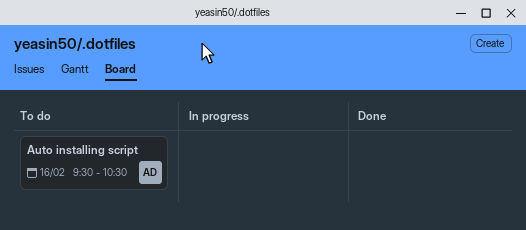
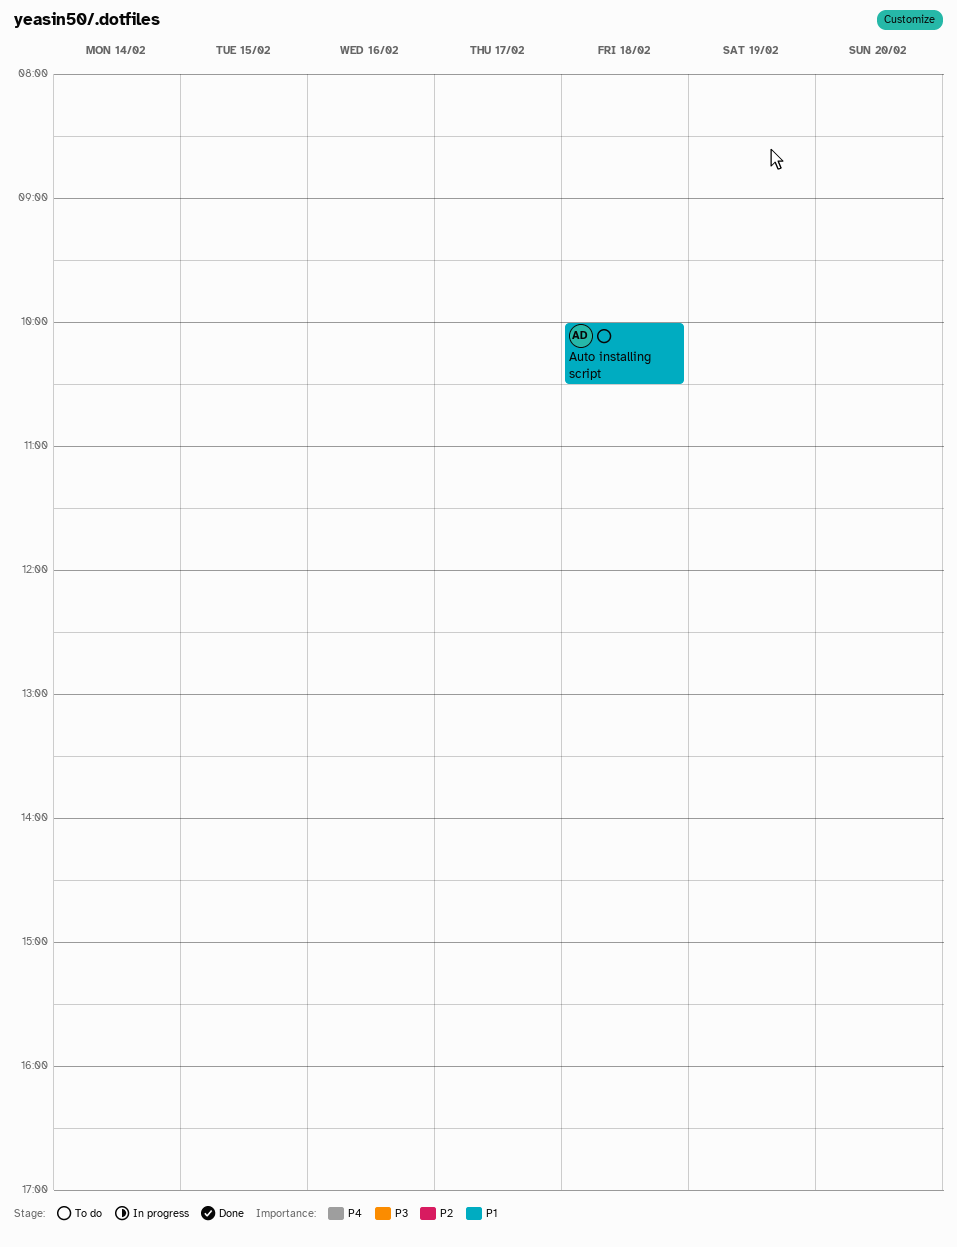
Auto installing script, day: Feb 16 -> Feb 18
Auto installing script, begins: 09:30 -> 10:00

